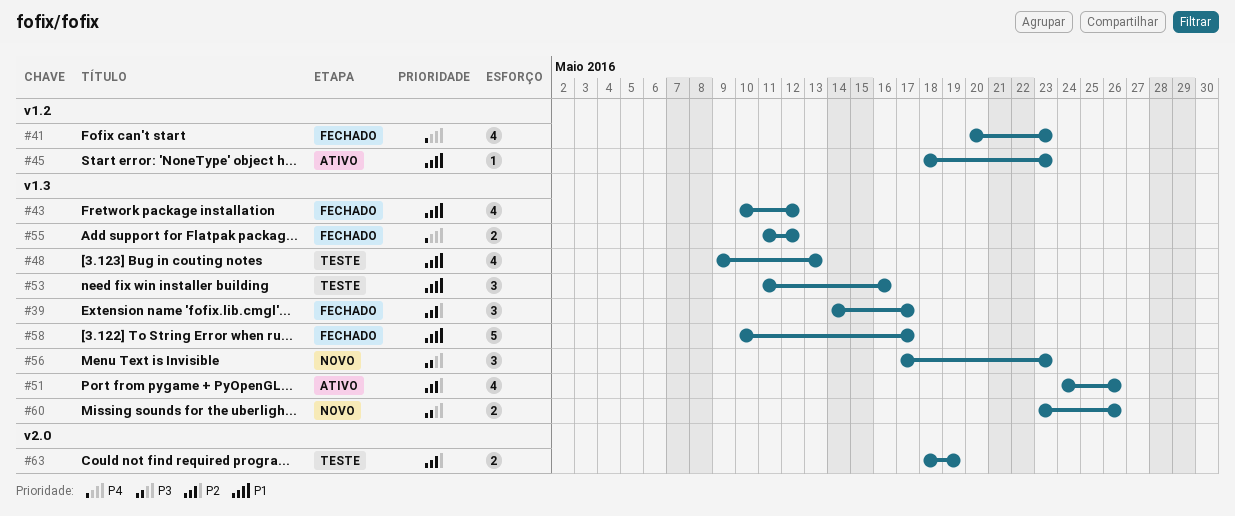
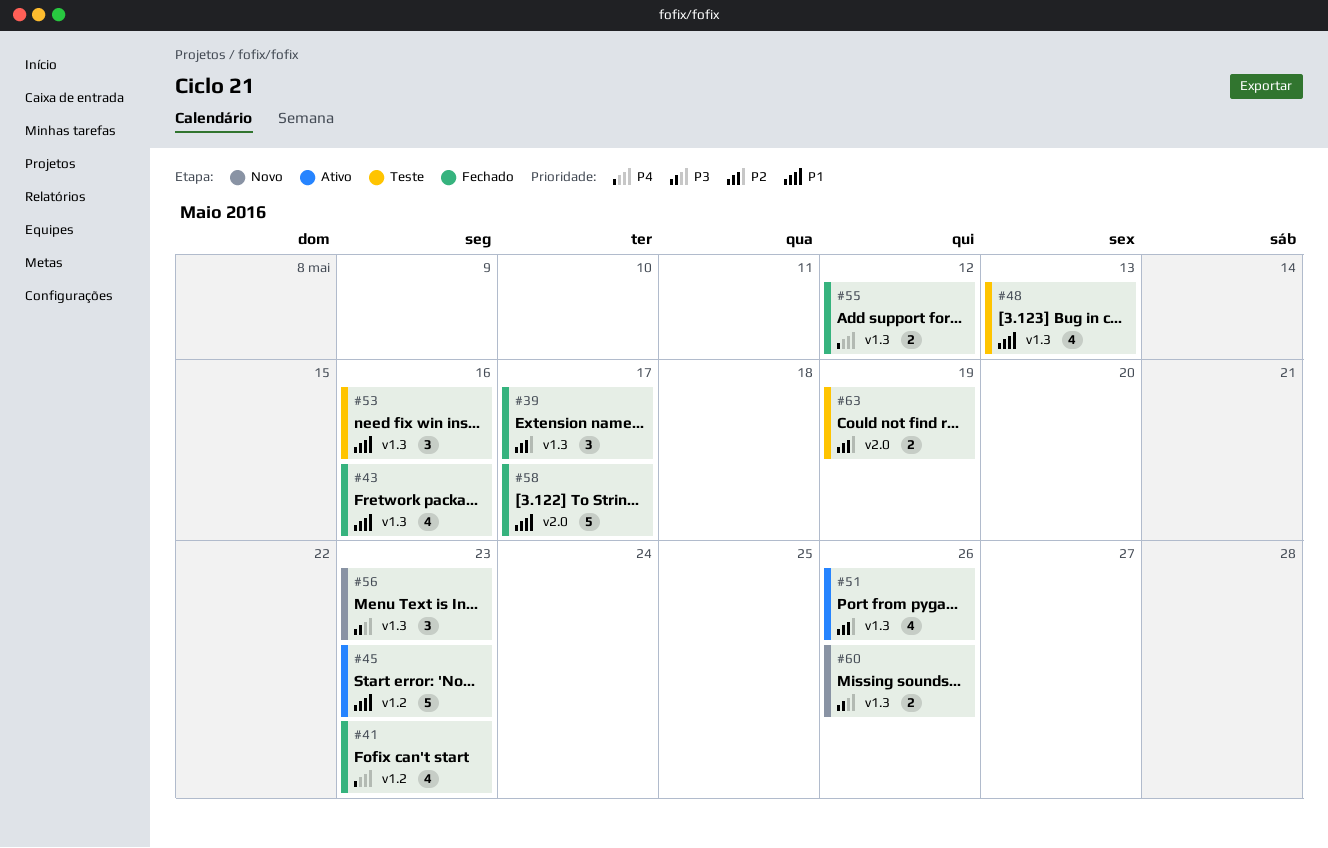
#43, due: May 12 -> May 16
#45, estimate: 1 -> 5
#58, label: v1.3 -> v2.0

